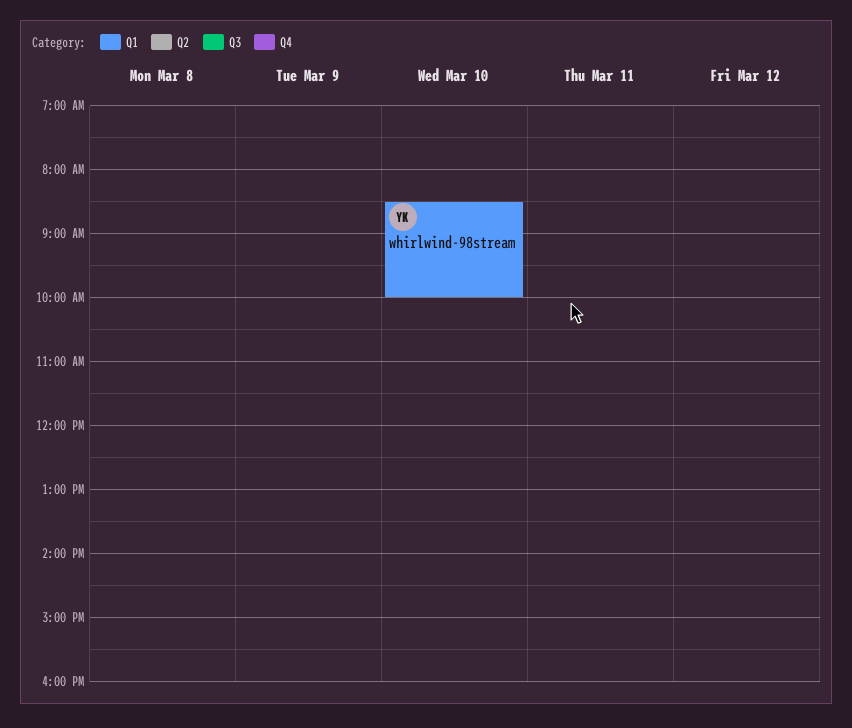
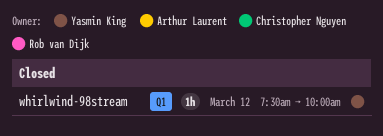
whirlwind-98stream, day: Mar 10 -> Mar 12
whirlwind-98stream, begins: 08:30 -> 07:30

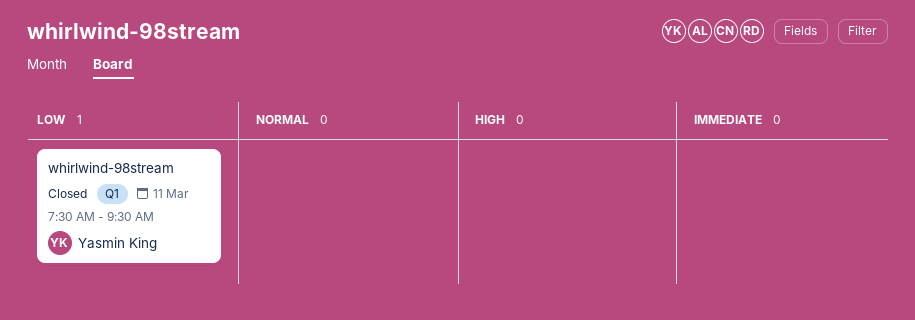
whirlwind-98stream, day: Mar 12 -> Mar 11
whirlwind-98stream, ends: 10:00 -> 09:30

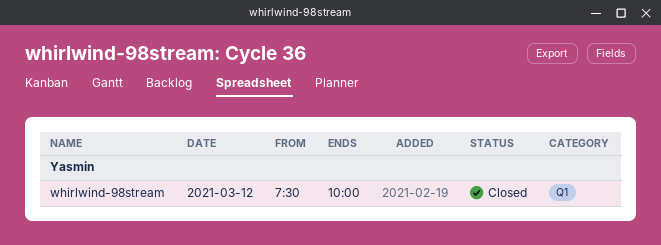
whirlwind-98stream, day: Mar 11 -> Mar 12
whirlwind-98stream, ends: 09:30 -> 10:00

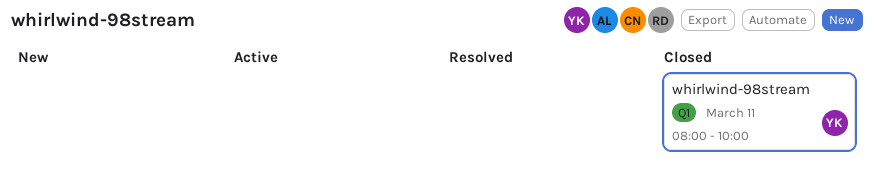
whirlwind-98stream, day: Mar 12 -> Mar 11
whirlwind-98stream, begins: 07:30 -> 08:00

